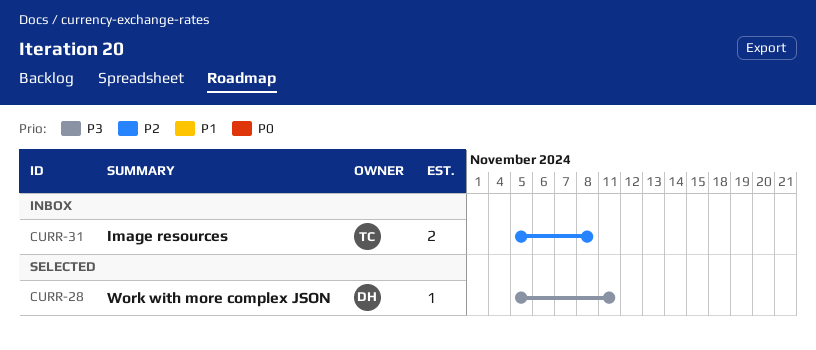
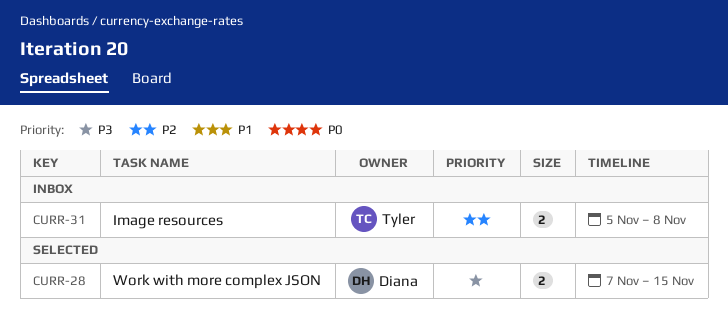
CURR-28, estimate: 1 -> 2
CURR-28, start: Nov 5 -> Nov 7
CURR-28, due: Nov 11 -> Nov 15

